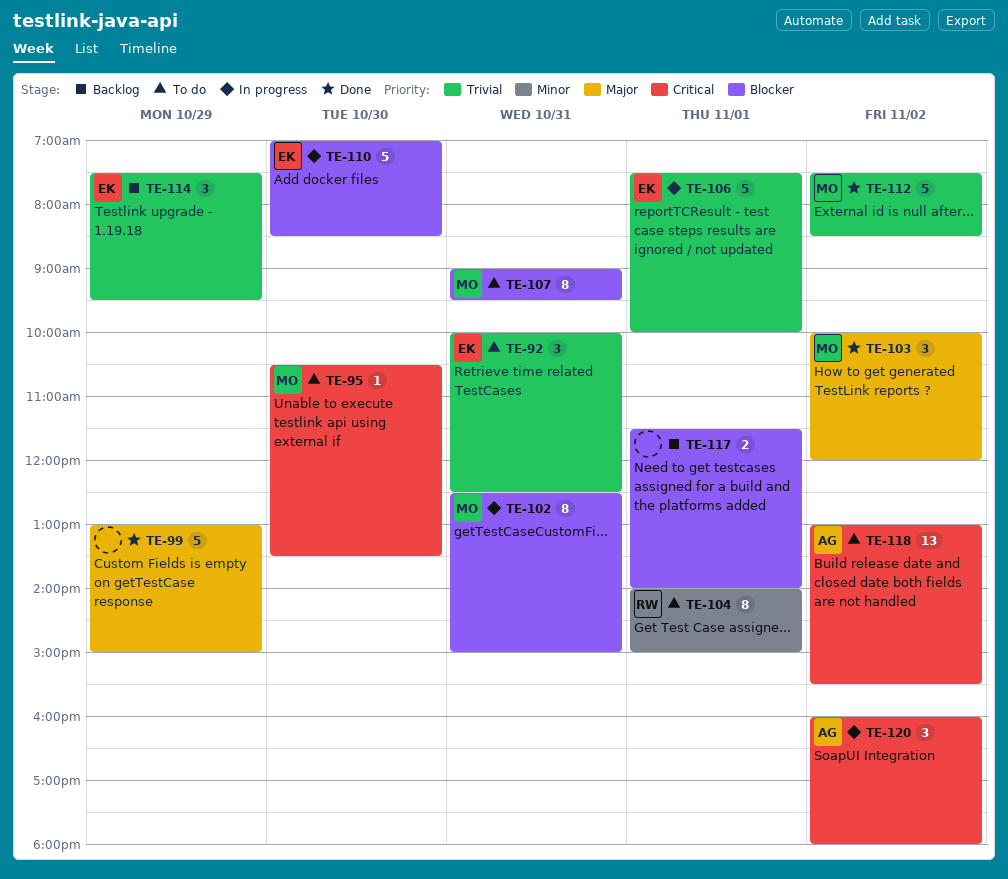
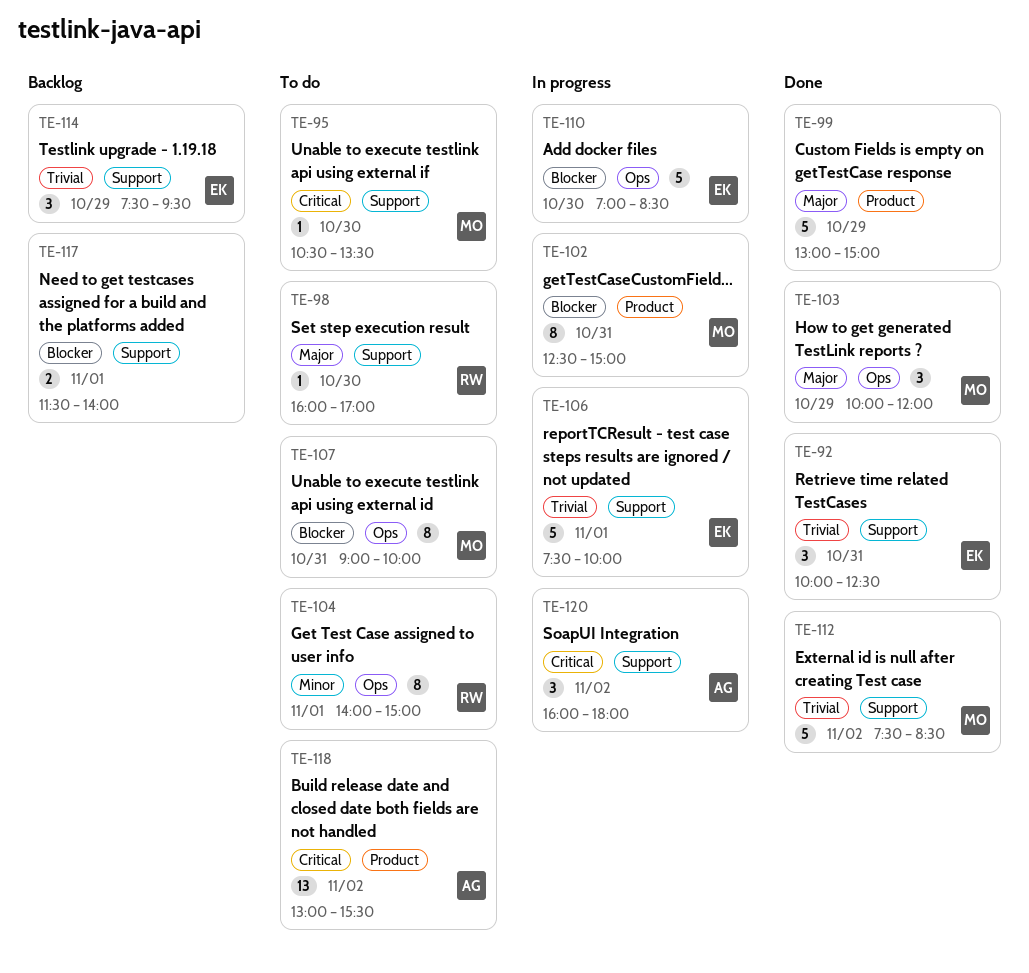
TE-92, status: To do -> Done
TE-98: none -> present
TE-103, day: Nov 2 -> Oct 29
TE-107, ends: 09:30 -> 10:00

